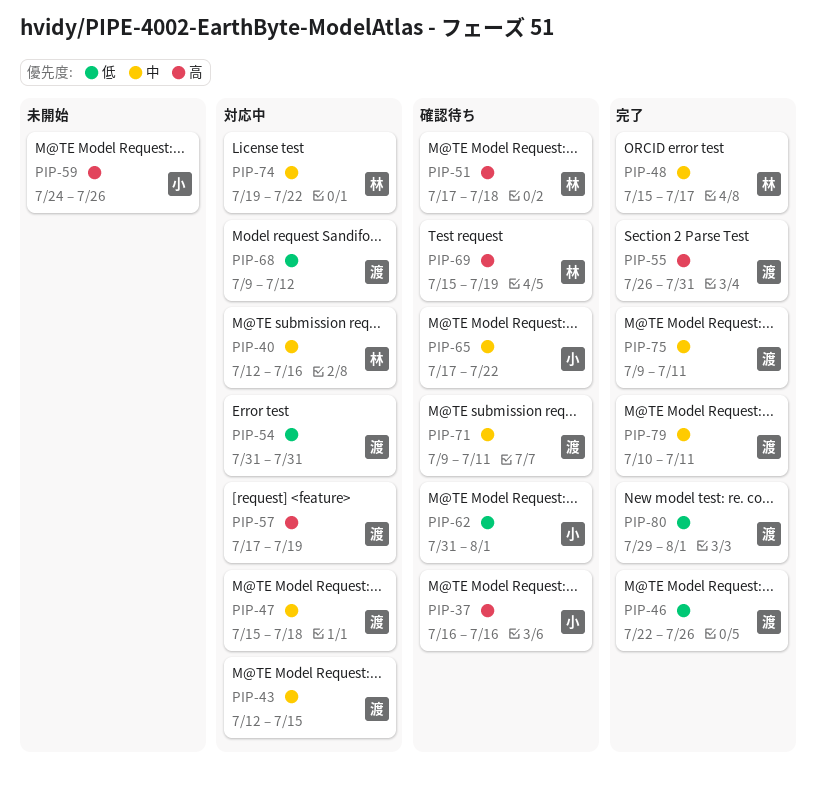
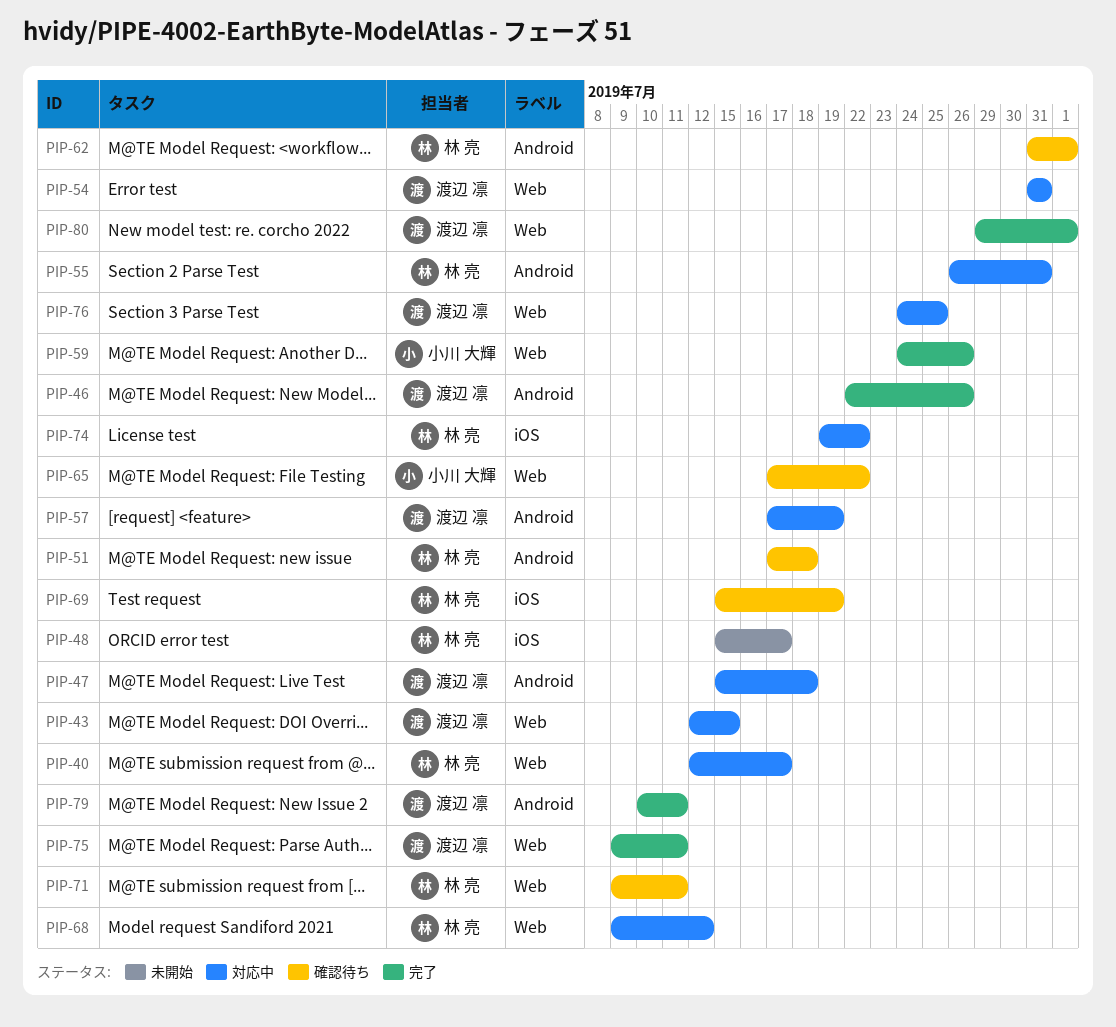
PIP-37: present -> none
PIP-40, due: Jul 16 -> Jul 17
PIP-48, status: 完了 -> 未開始
PIP-55, status: 完了 -> 対応中
PIP-55, owner: 渡辺 凛 -> 林 亮
PIP-59, status: 未開始 -> 完了
PIP-62, owner: 小川 大輝 -> 林 亮
PIP-68, owner: 渡辺 凛 -> 林 亮
PIP-71, owner: 渡辺 凛 -> 林 亮
PIP-76: none -> present

